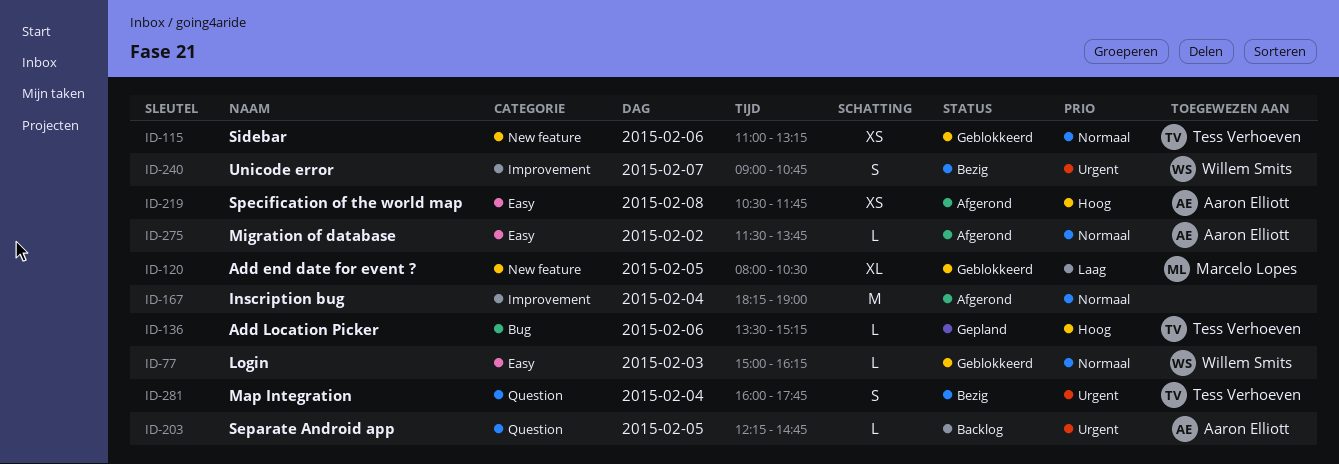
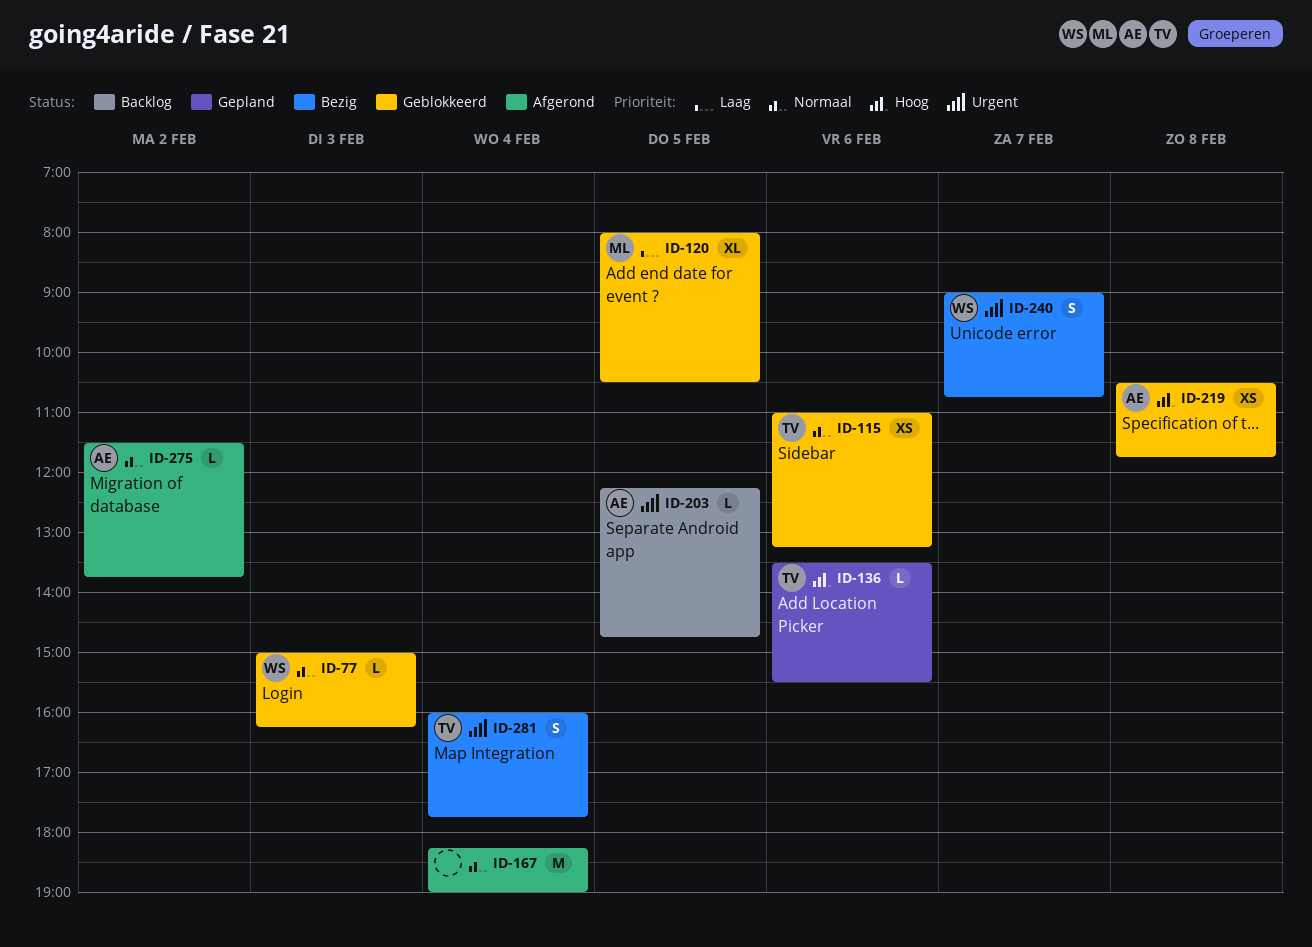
ID-136, ends: 15:15 -> 15:30
ID-219, status: Afgerond -> Geblokkeerd

